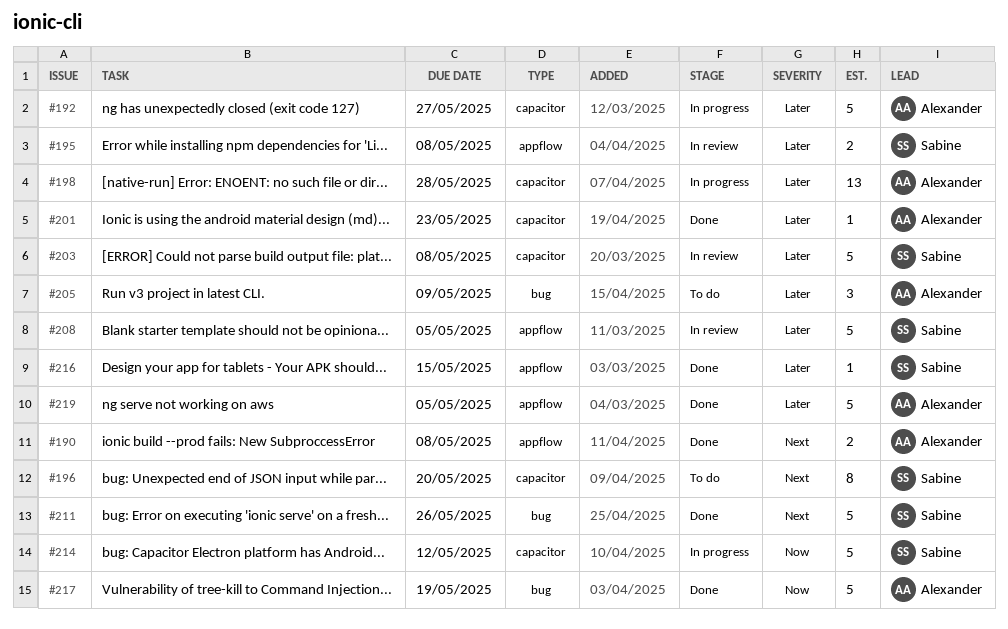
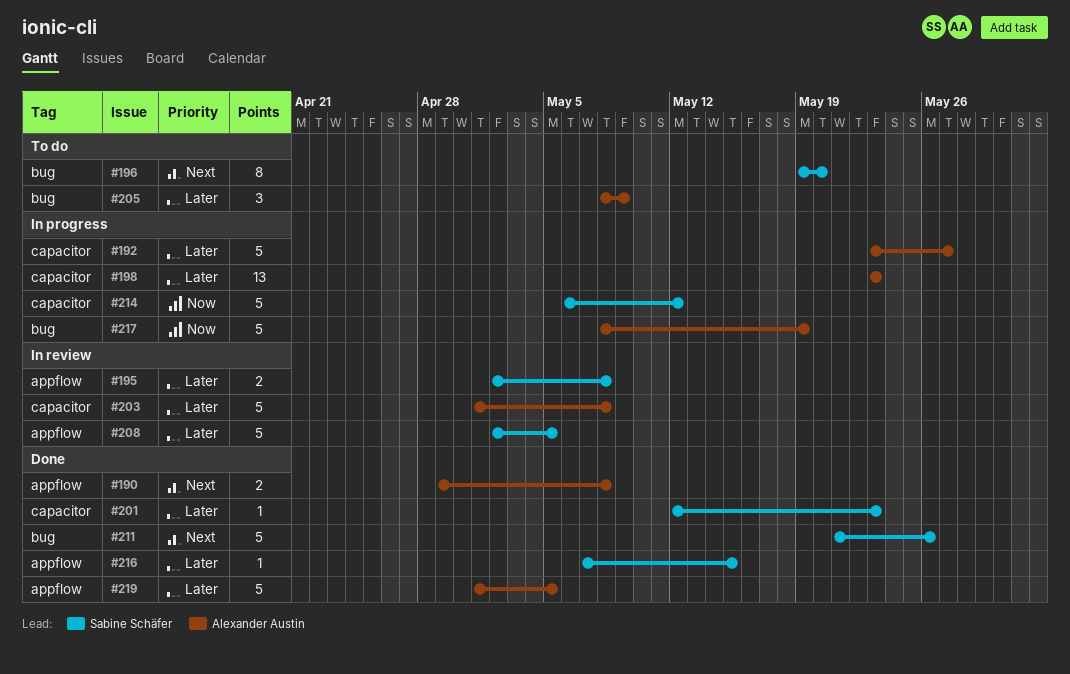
#196, label: capacitor -> bug
#198, due: May 28 -> May 23
#201, owner: Alexander Austin -> Sabine Schäfer
#203, owner: Sabine Schäfer -> Alexander Austin
#217, status: Done -> In progress

